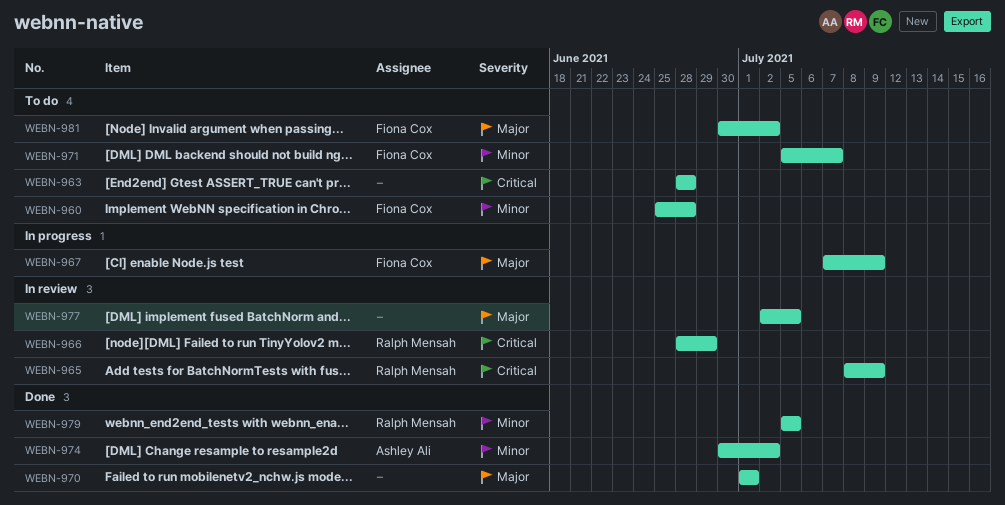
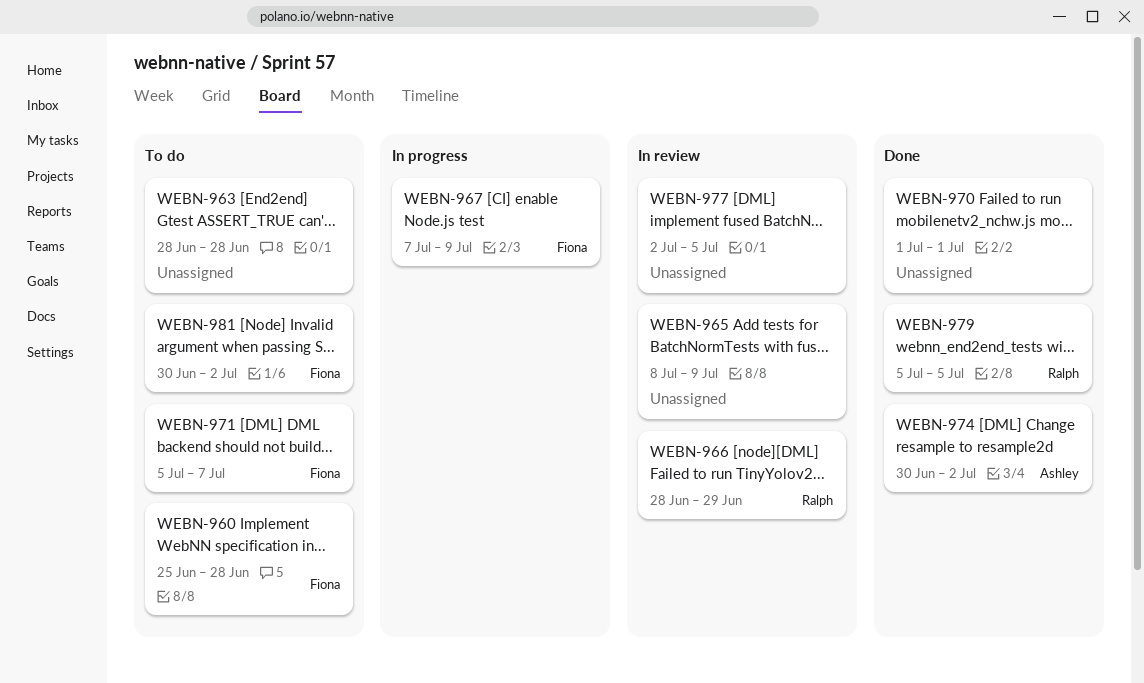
WEBN-965, owner: Ralph Mensah -> none

